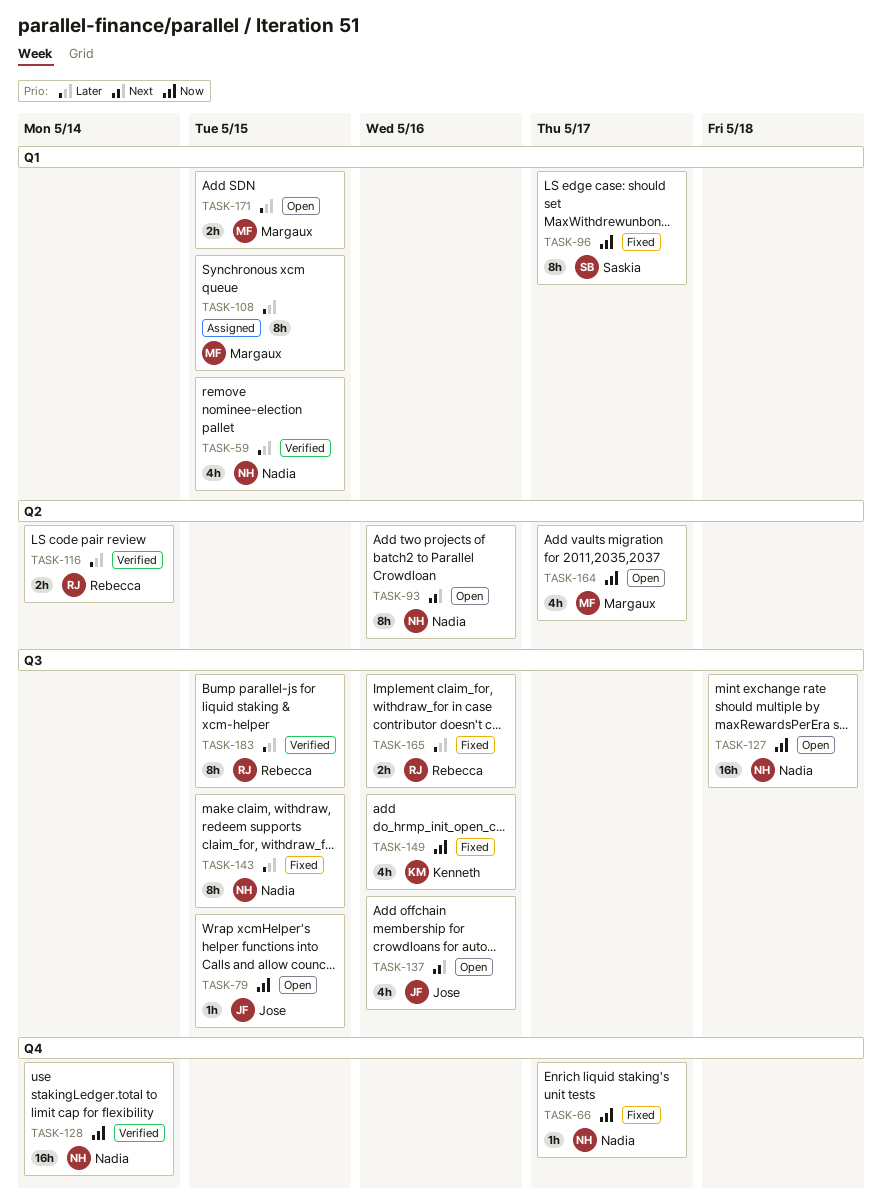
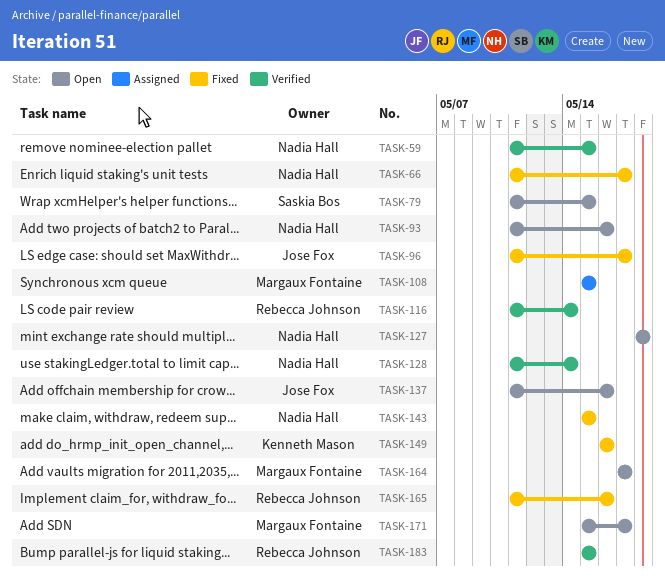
TASK-79, owner: Jose Fox -> Saskia Bos
TASK-96, owner: Saskia Bos -> Jose Fox
TASK-171, due: May 15 -> May 17

